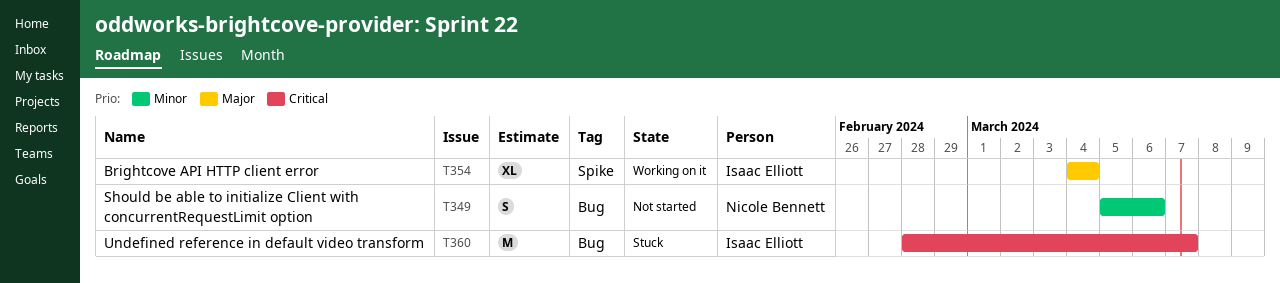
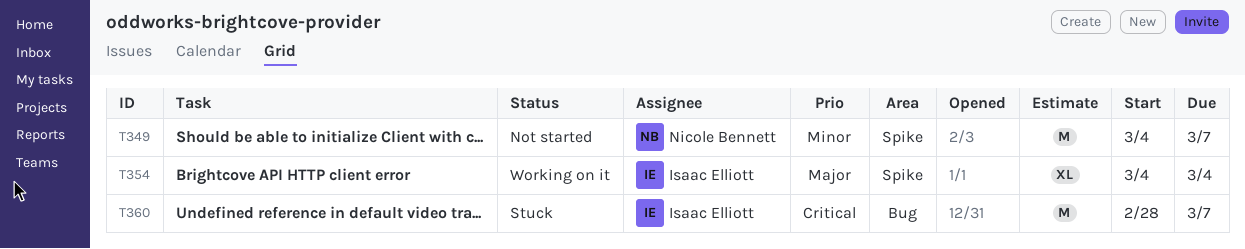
T349, label: Bug -> Spike
T349, estimate: S -> M
T349, start: Mar 5 -> Mar 4
T349, due: Mar 6 -> Mar 7

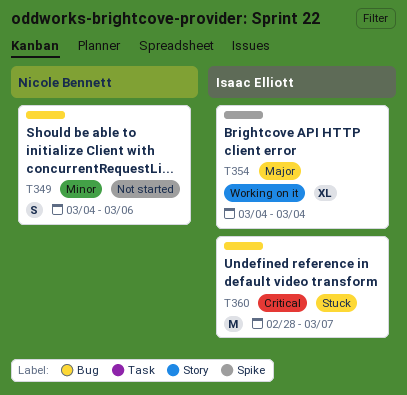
T349, label: Spike -> Bug
T349, estimate: M -> S
T349, due: Mar 7 -> Mar 6

